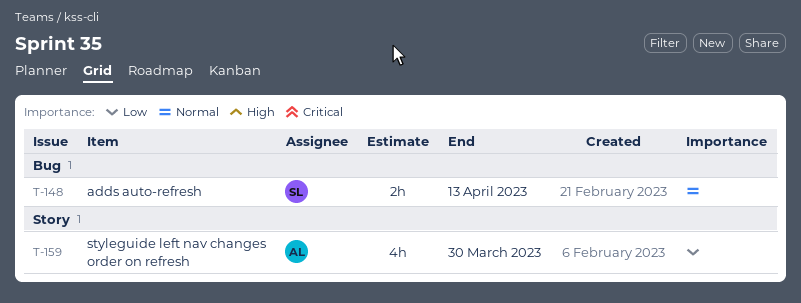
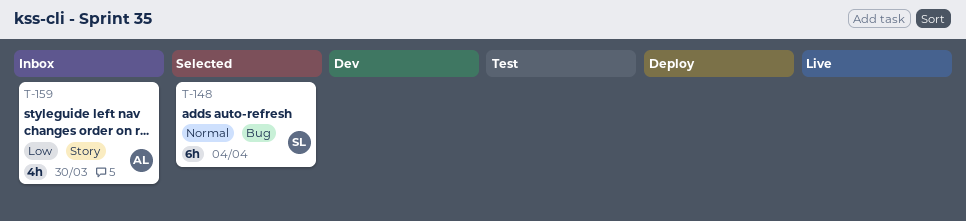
T-148, estimate: 2h -> 6h
T-148, due: Apr 13 -> Apr 4

